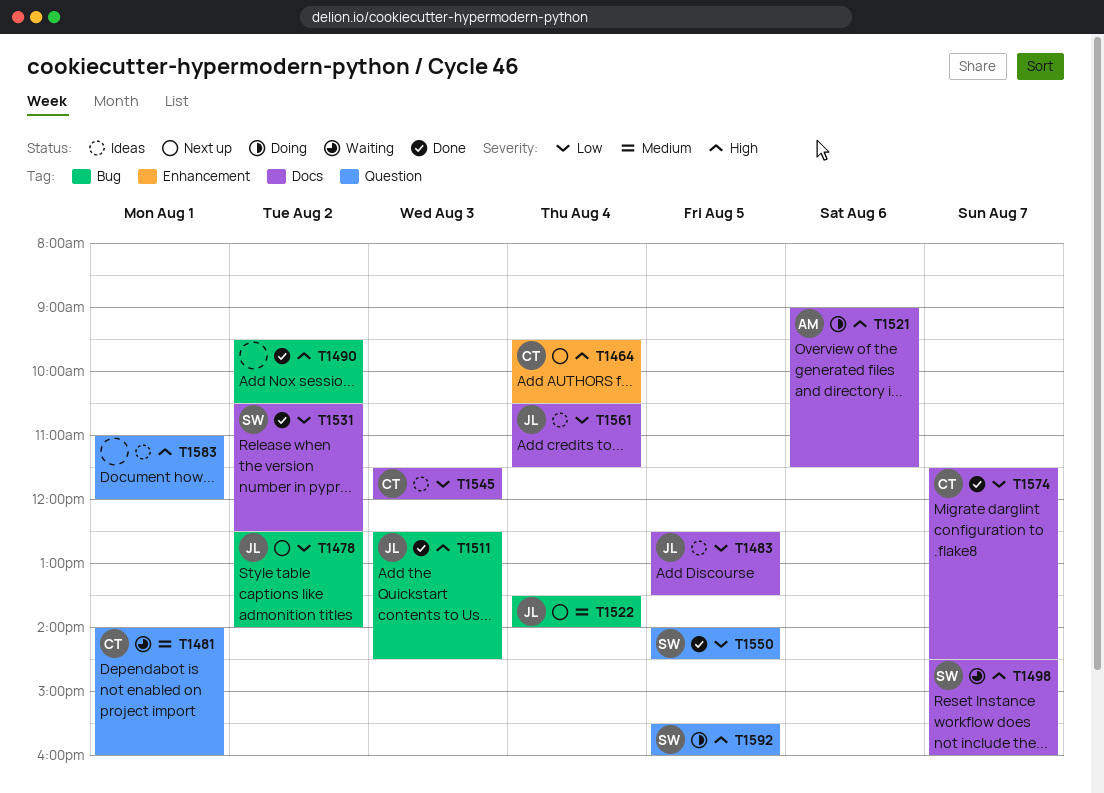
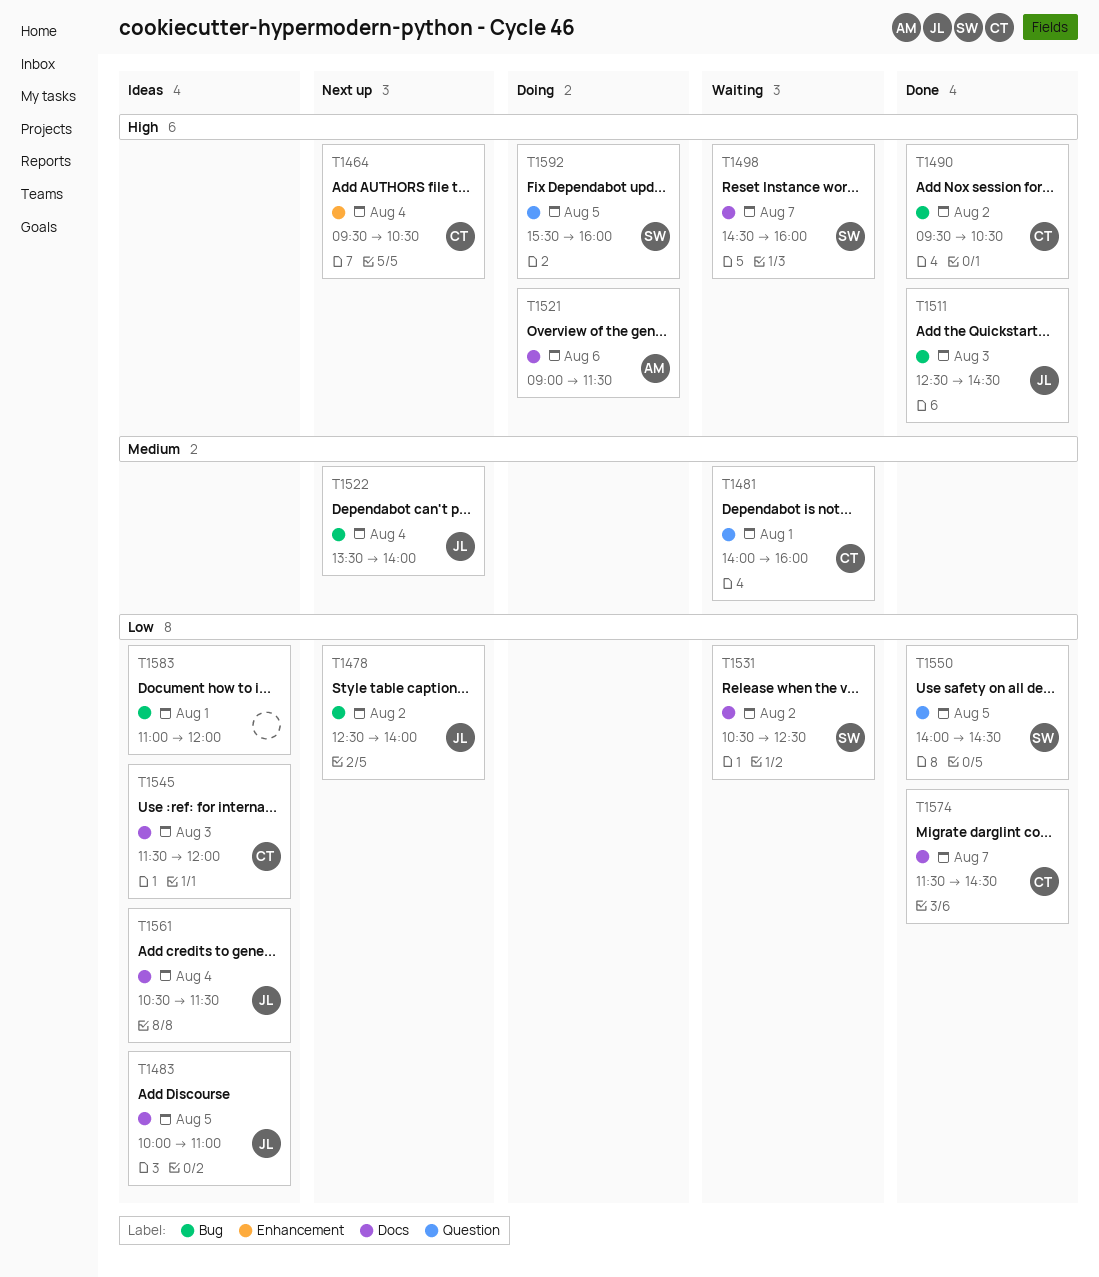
T1483, begins: 12:30 -> 10:00
T1483, ends: 13:30 -> 11:00
T1490, owner: none -> CT
T1531, status: Done -> Waiting
T1583, priority: High -> Low
T1583, label: Question -> Bug

